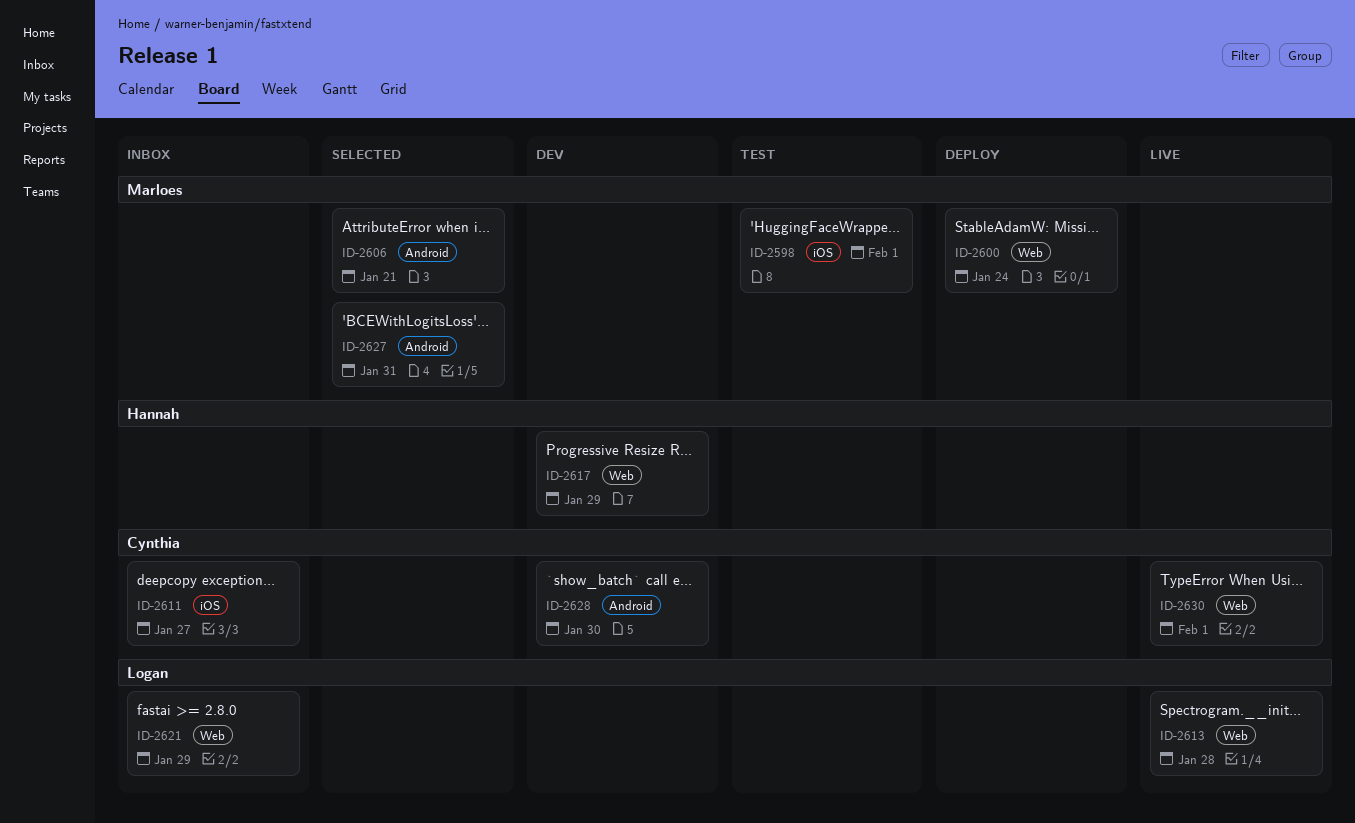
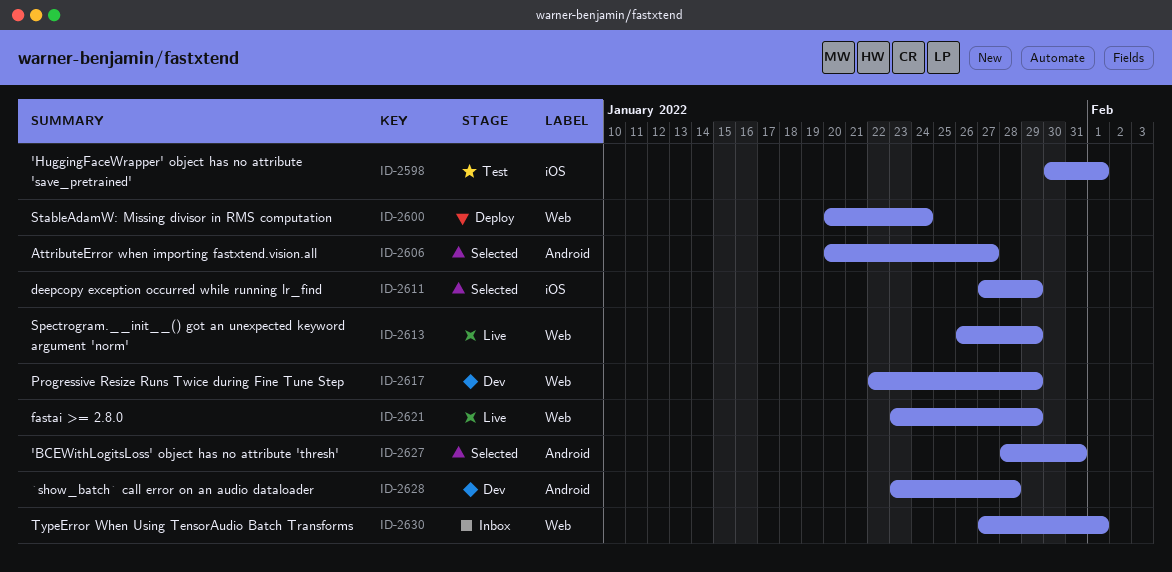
ID-2606, due: Jan 21 -> Jan 27
ID-2611, status: Inbox -> Selected
ID-2611, due: Jan 27 -> Jan 29
ID-2613, due: Jan 28 -> Jan 29
ID-2621, status: Inbox -> Live
ID-2628, due: Jan 30 -> Jan 28
ID-2630, status: Live -> Inbox

